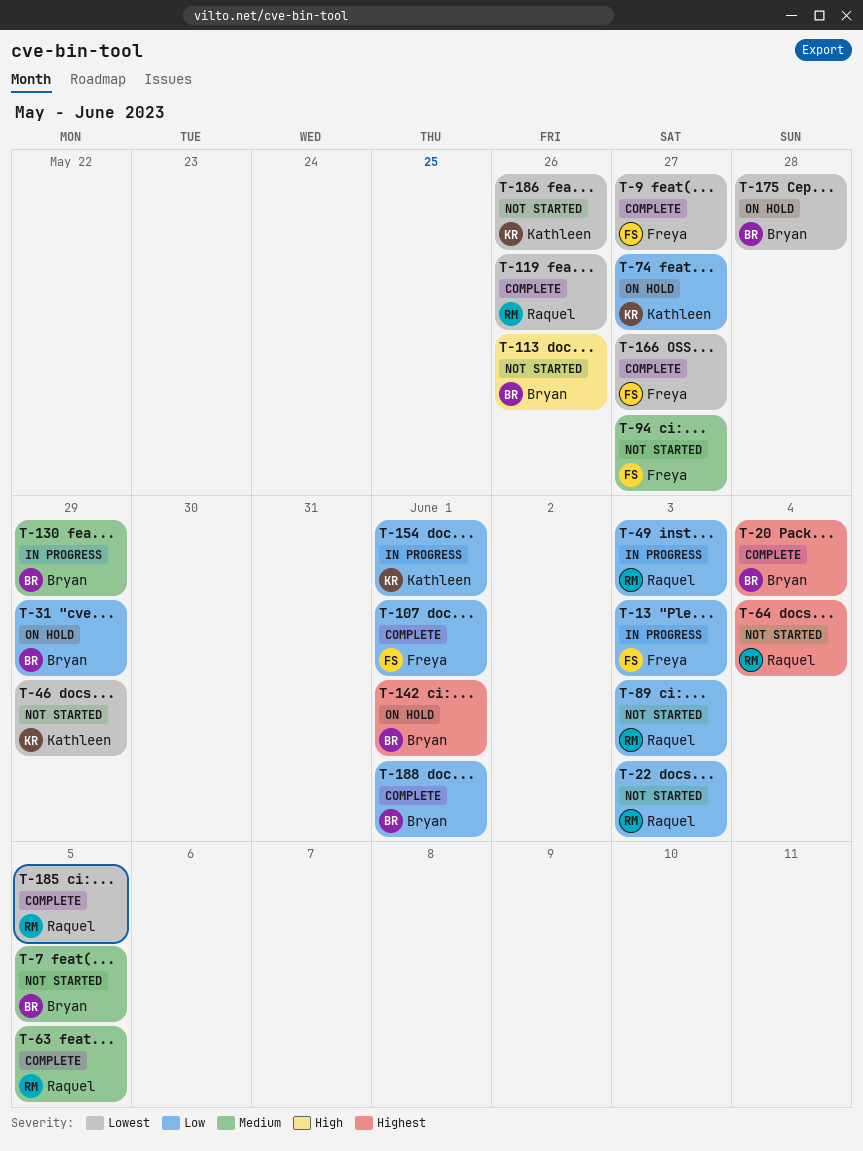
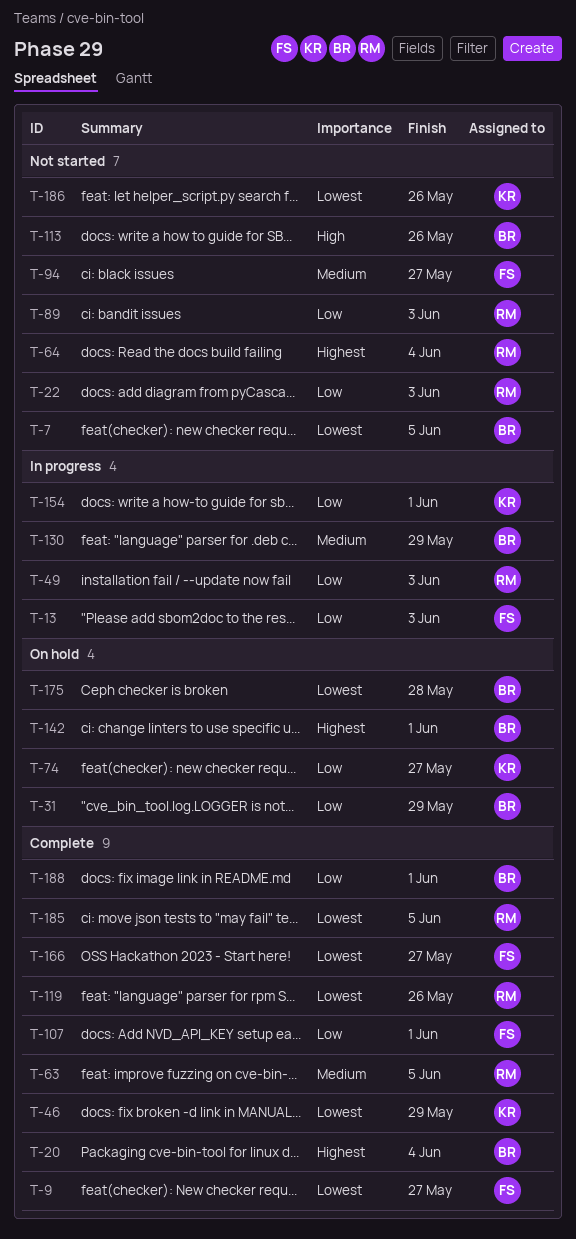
T-7, priority: Medium -> Lowest
T-46, status: Not started -> Complete

